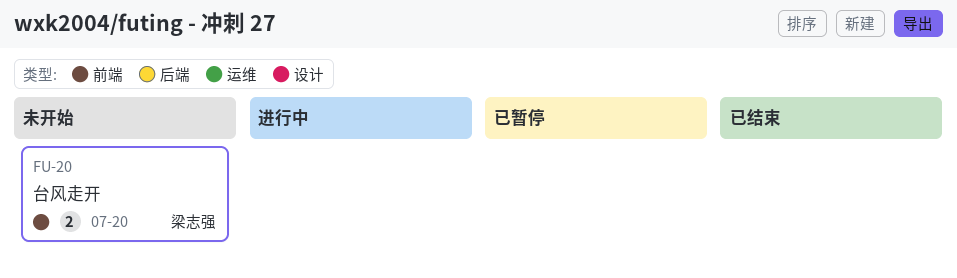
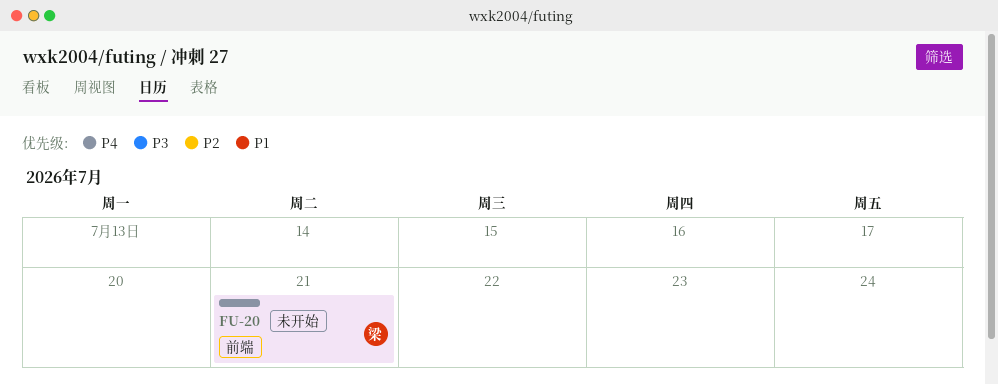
FU-20, due: Jul 20 -> Jul 21

